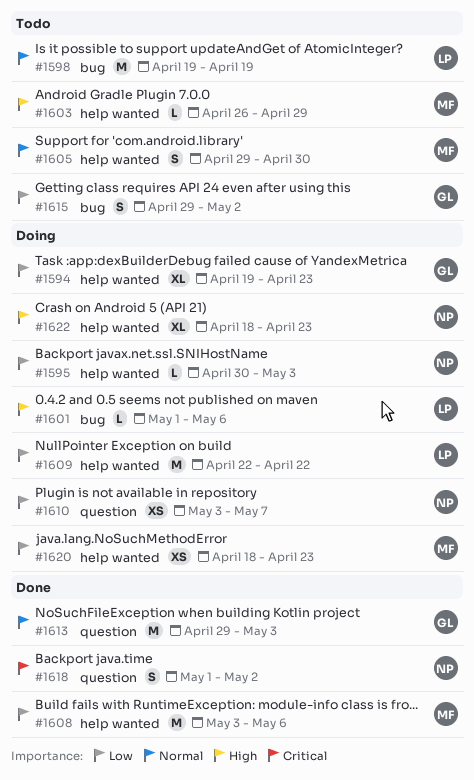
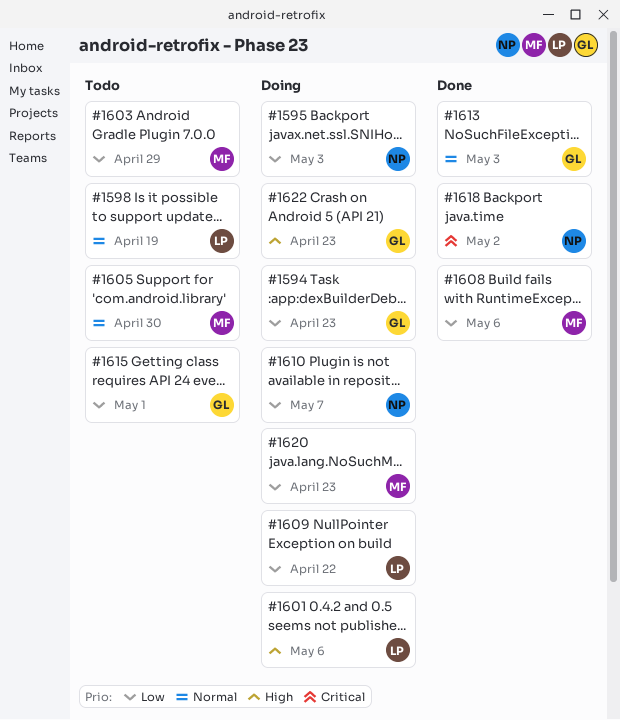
#1603, priority: High -> Low
#1615, due: May 2 -> May 1
#1622, owner: NP -> GL

